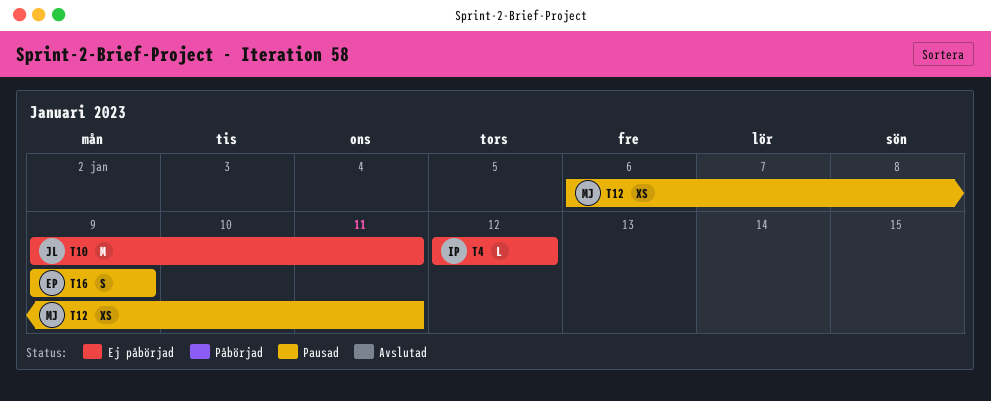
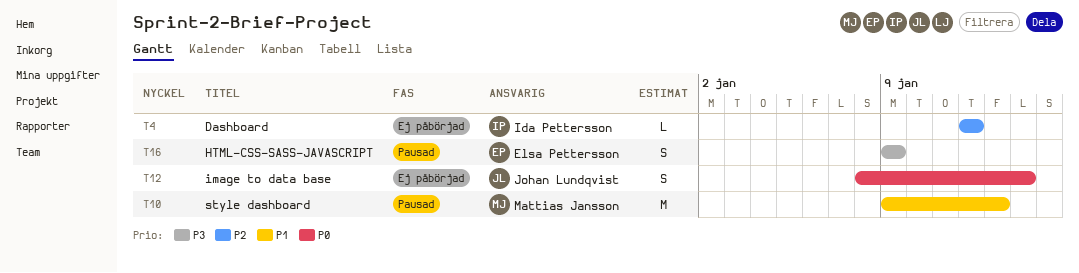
T10, status: Ej påbörjad -> Pausad
T10, owner: Johan Lundqvist -> Mattias Jansson
T10, due: Jan 11 -> Jan 13
T12, status: Pausad -> Ej påbörjad
T12, owner: Mattias Jansson -> Johan Lundqvist
T12, estimate: XS -> S
T12, start: Jan 6 -> Jan 8
T12, due: Jan 11 -> Jan 14

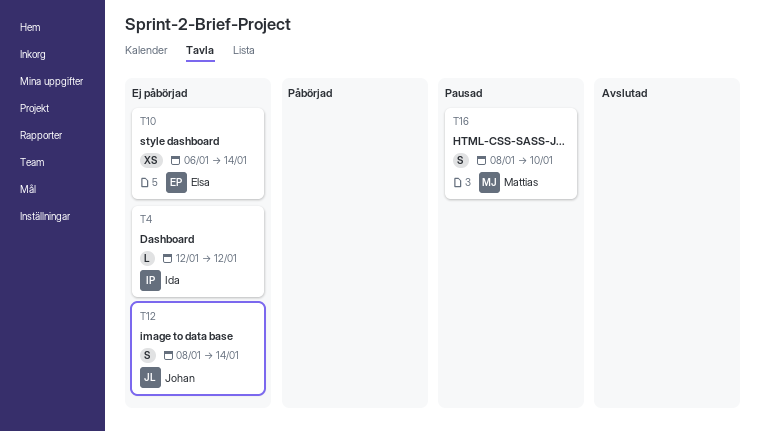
T10, status: Pausad -> Ej påbörjad
T10, owner: Mattias Jansson -> Elsa Pettersson
T10, estimate: M -> XS
T10, start: Jan 9 -> Jan 6
T10, due: Jan 13 -> Jan 14
T16, owner: Elsa Pettersson -> Mattias Jansson
T16, start: Jan 9 -> Jan 8
T16, due: Jan 9 -> Jan 10

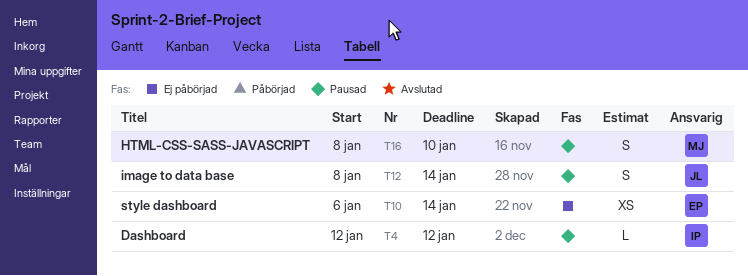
T4, status: Ej påbörjad -> Pausad
T12, status: Ej påbörjad -> Pausad

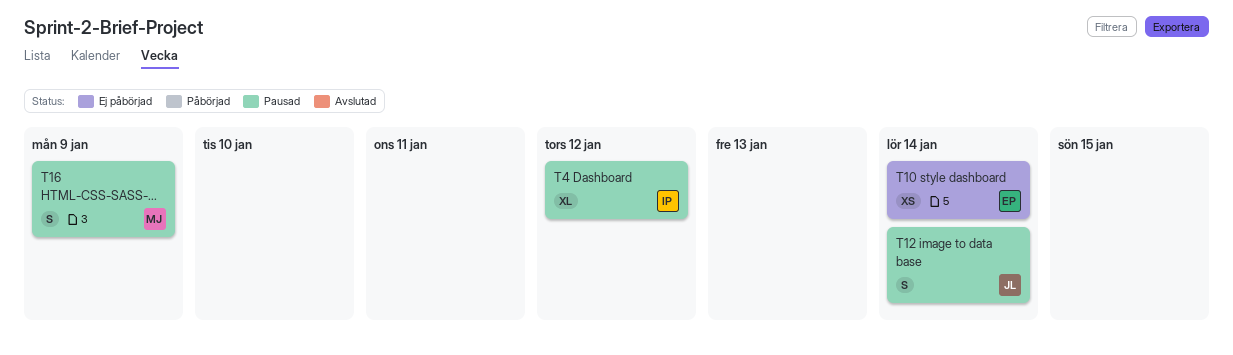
T4, estimate: L -> XL
T16, due: Jan 10 -> Jan 9

